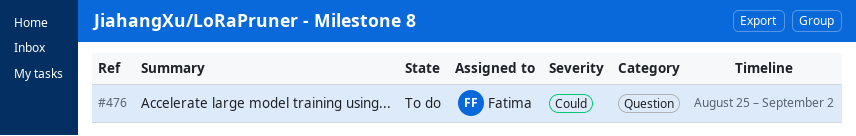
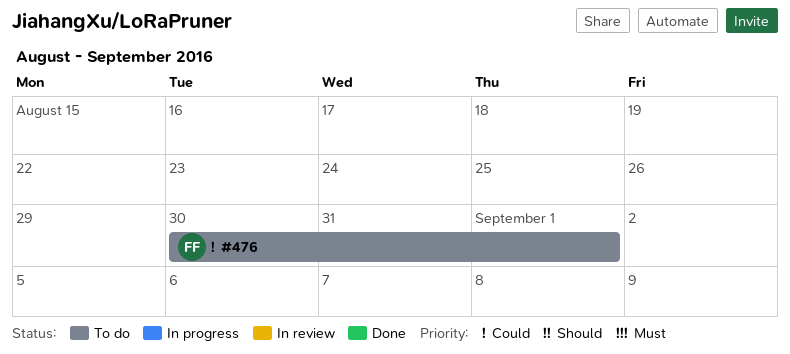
#476, start: Aug 25 -> Aug 30
#476, due: Sep 2 -> Sep 1

